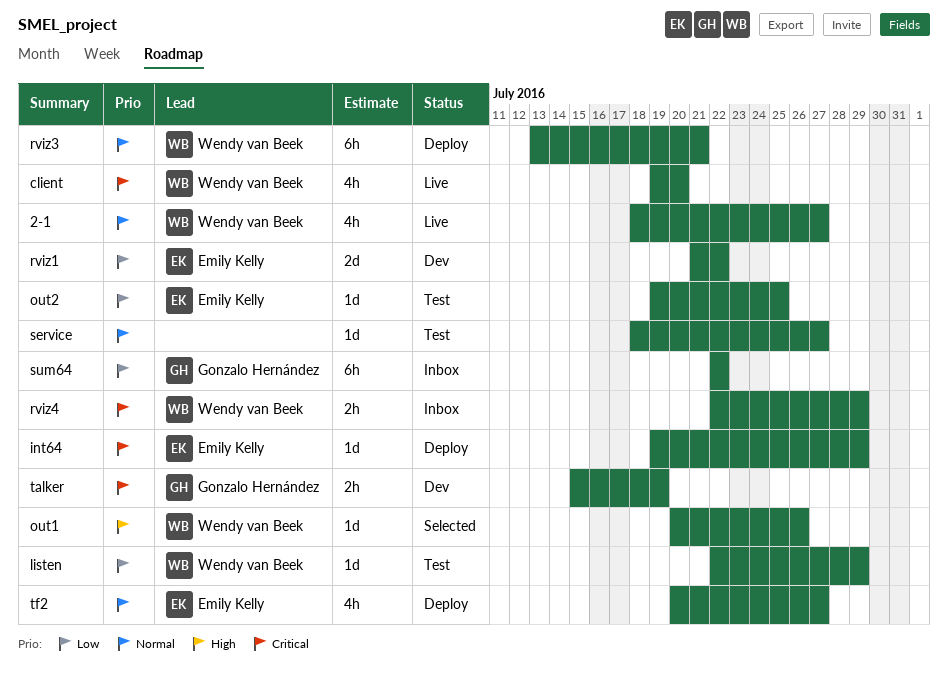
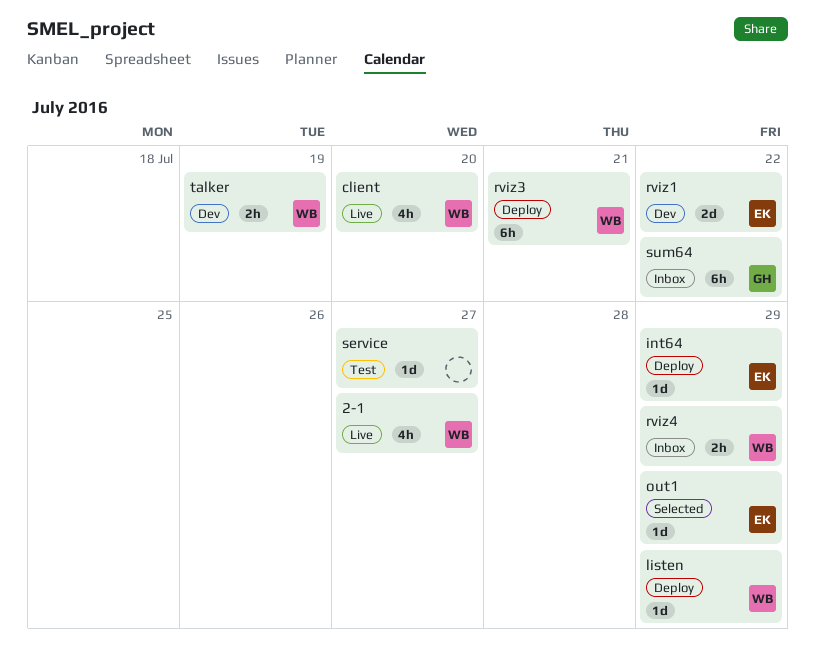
listen, status: Test -> Deploy
out1, owner: Wendy van Beek -> Emily Kelly
out1, due: Jul 26 -> Jul 29
out2: present -> none
talker, owner: Gonzalo Hernández -> Wendy van Beek
tf2: present -> none

